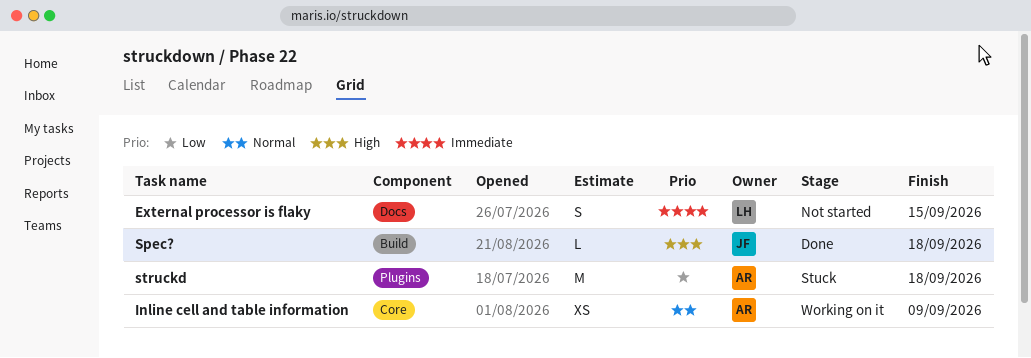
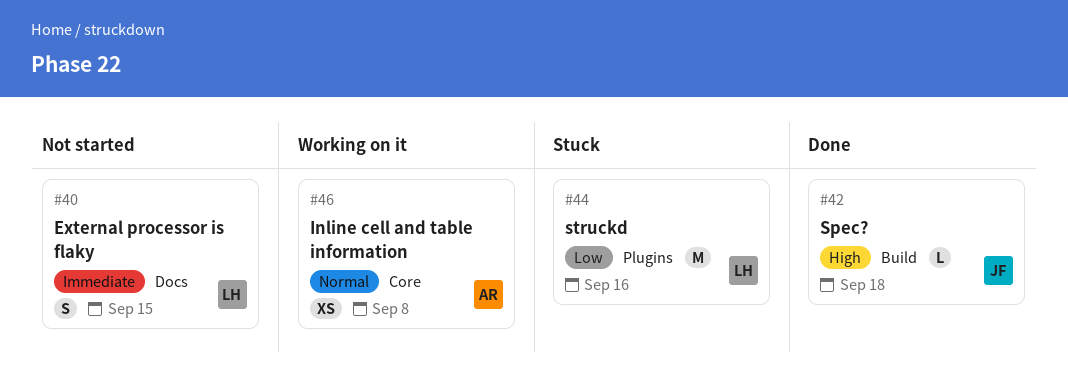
Inline cell and table information, due: Sep 9 -> Sep 8
struckd, owner: AR -> LH
struckd, due: Sep 18 -> Sep 16

